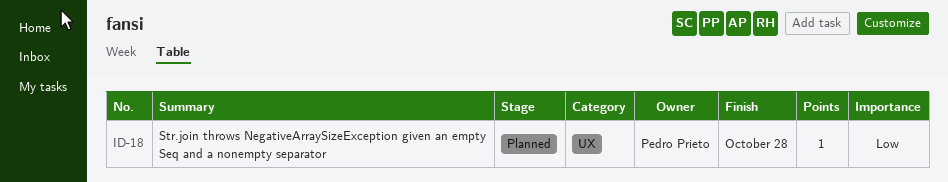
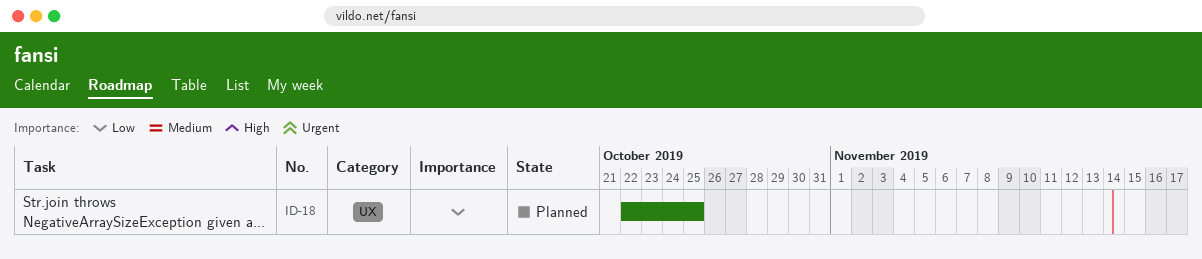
ID-18, due: Oct 28 -> Oct 25

